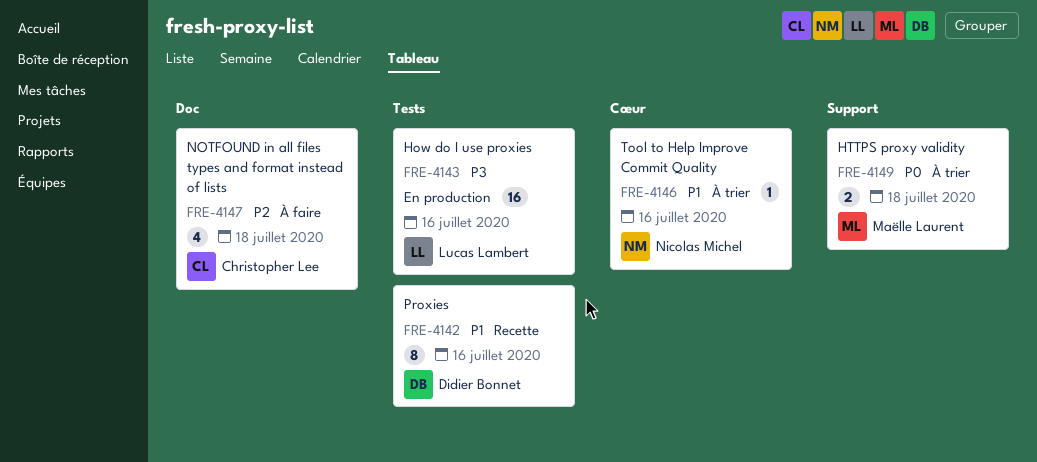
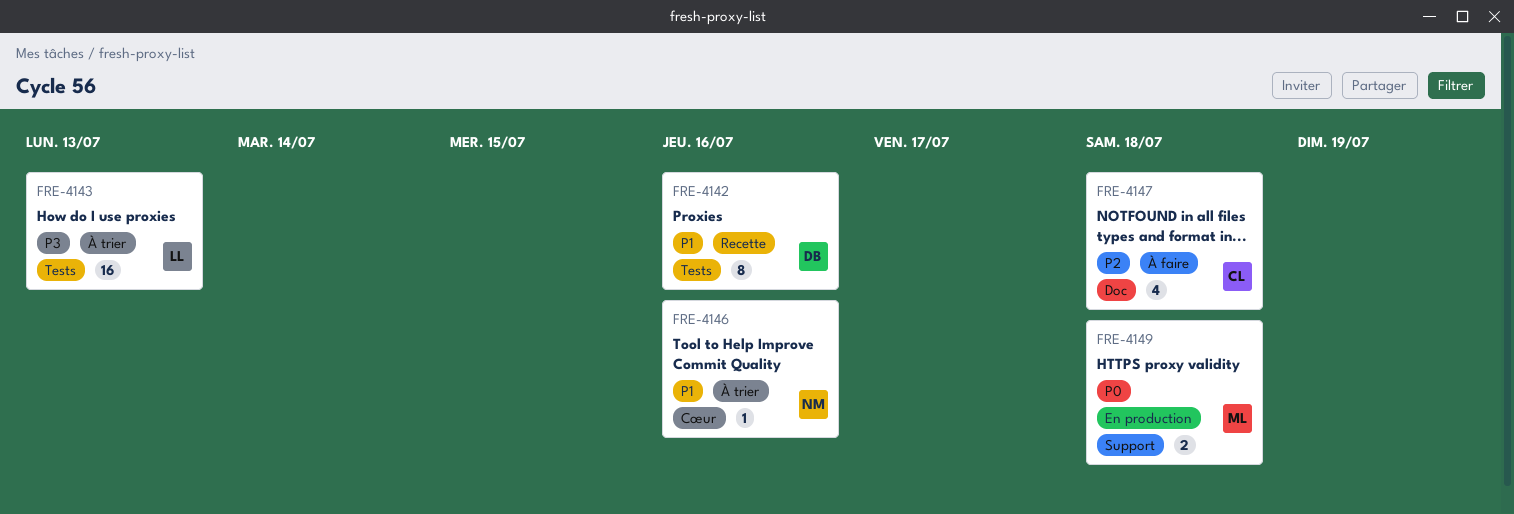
FRE-4143, status: En production -> À trier
FRE-4143, due: Jul 16 -> Jul 13
FRE-4149, status: À trier -> En production

